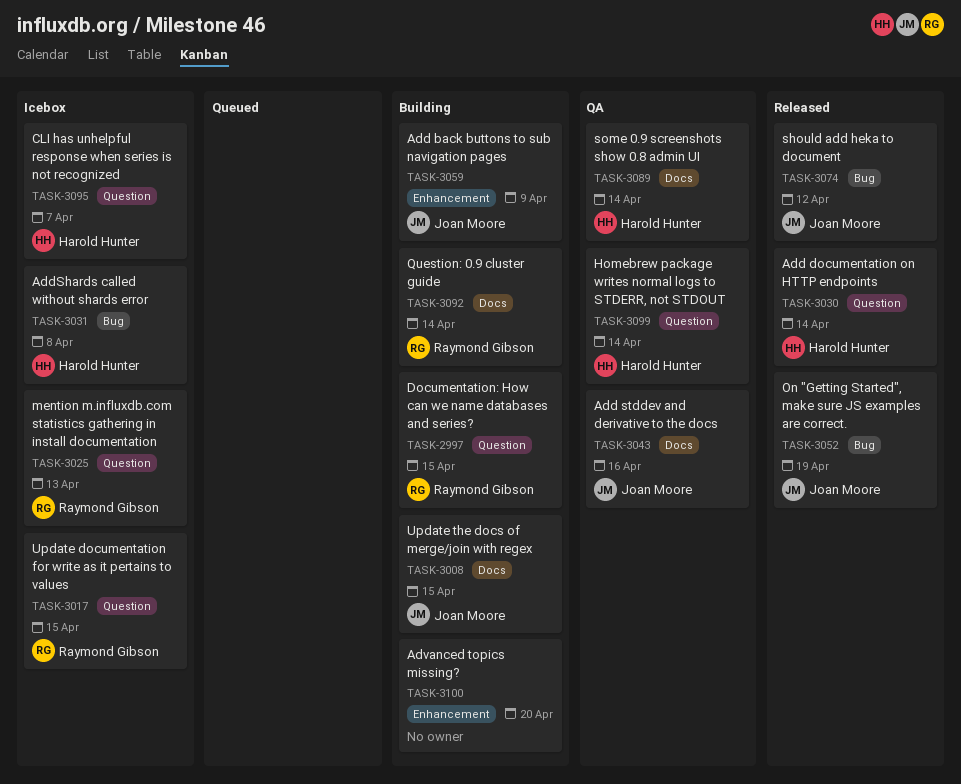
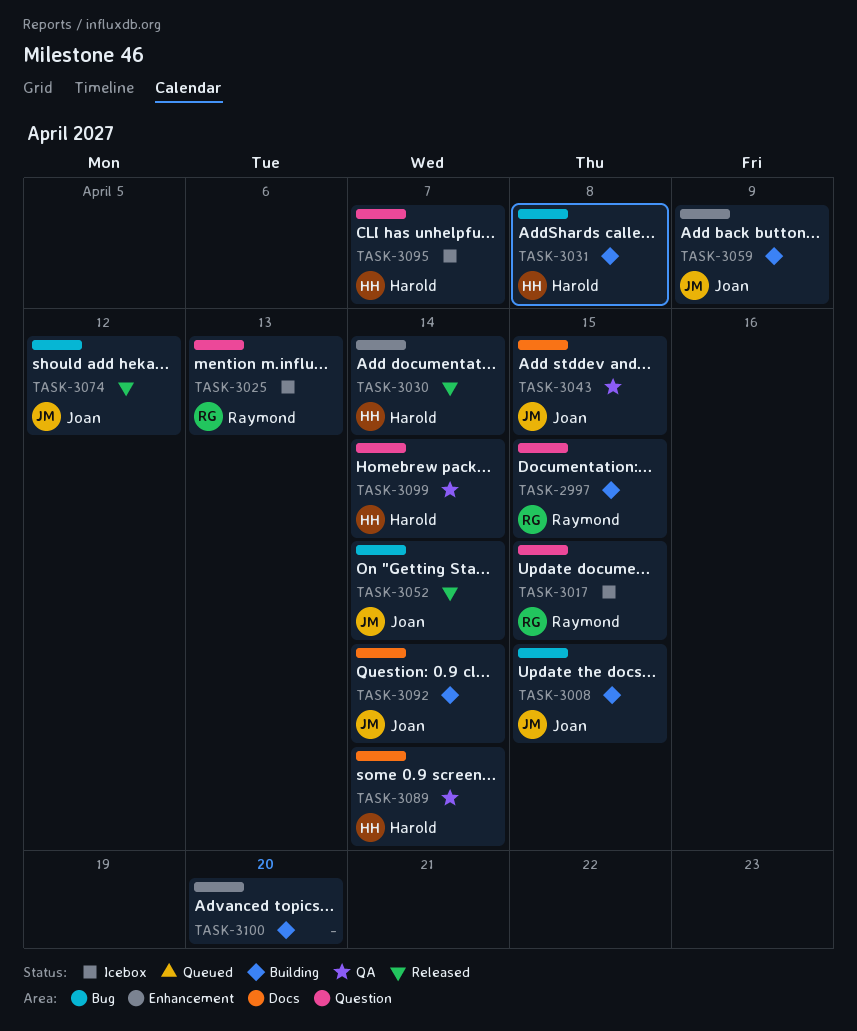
TASK-3008, label: Docs -> Bug
TASK-3030, label: Question -> Enhancement
TASK-3031, status: Icebox -> Building
TASK-3043, due: Apr 16 -> Apr 15
TASK-3052, due: Apr 19 -> Apr 14
TASK-3092, owner: Raymond Gibson -> Joan Moore

